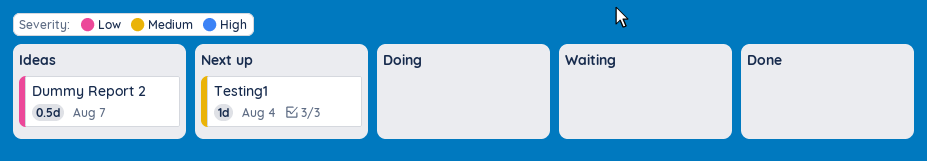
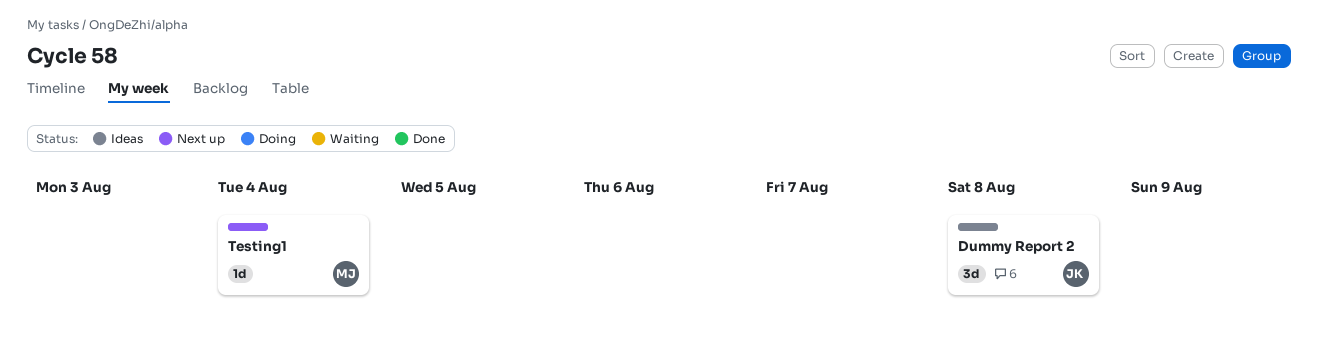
Dummy Report 2, estimate: 0.5d -> 3d
Dummy Report 2, due: Aug 7 -> Aug 8

